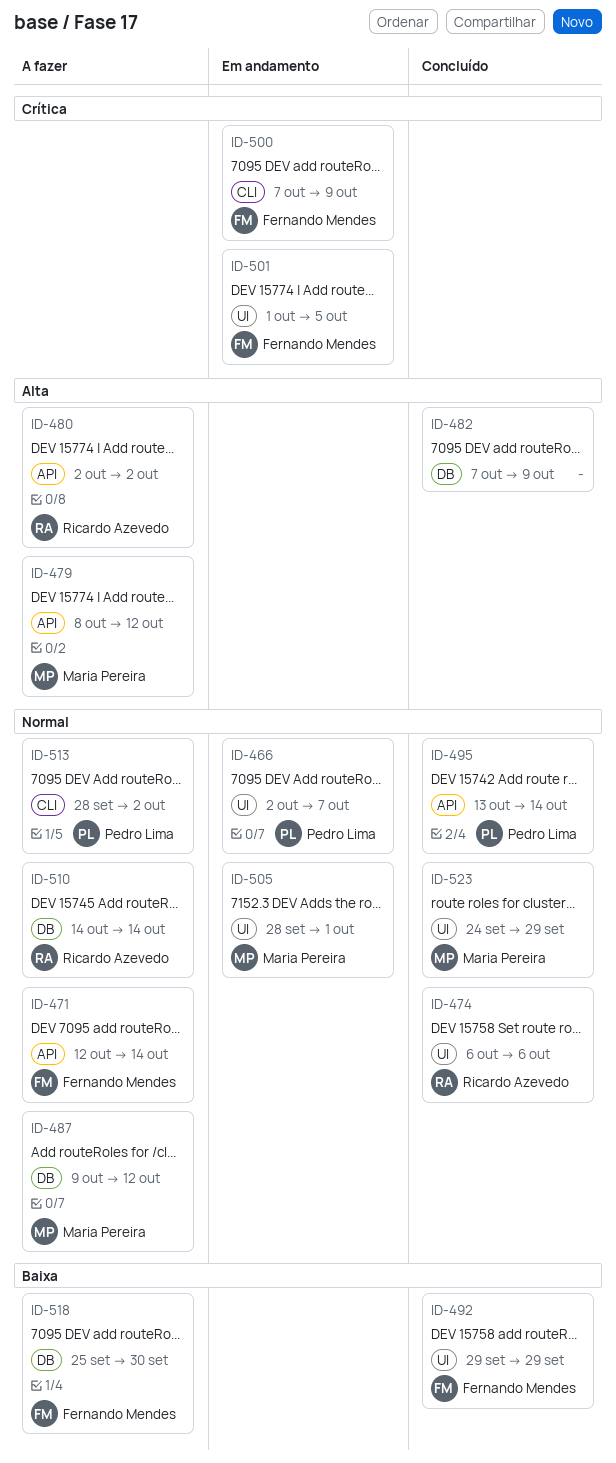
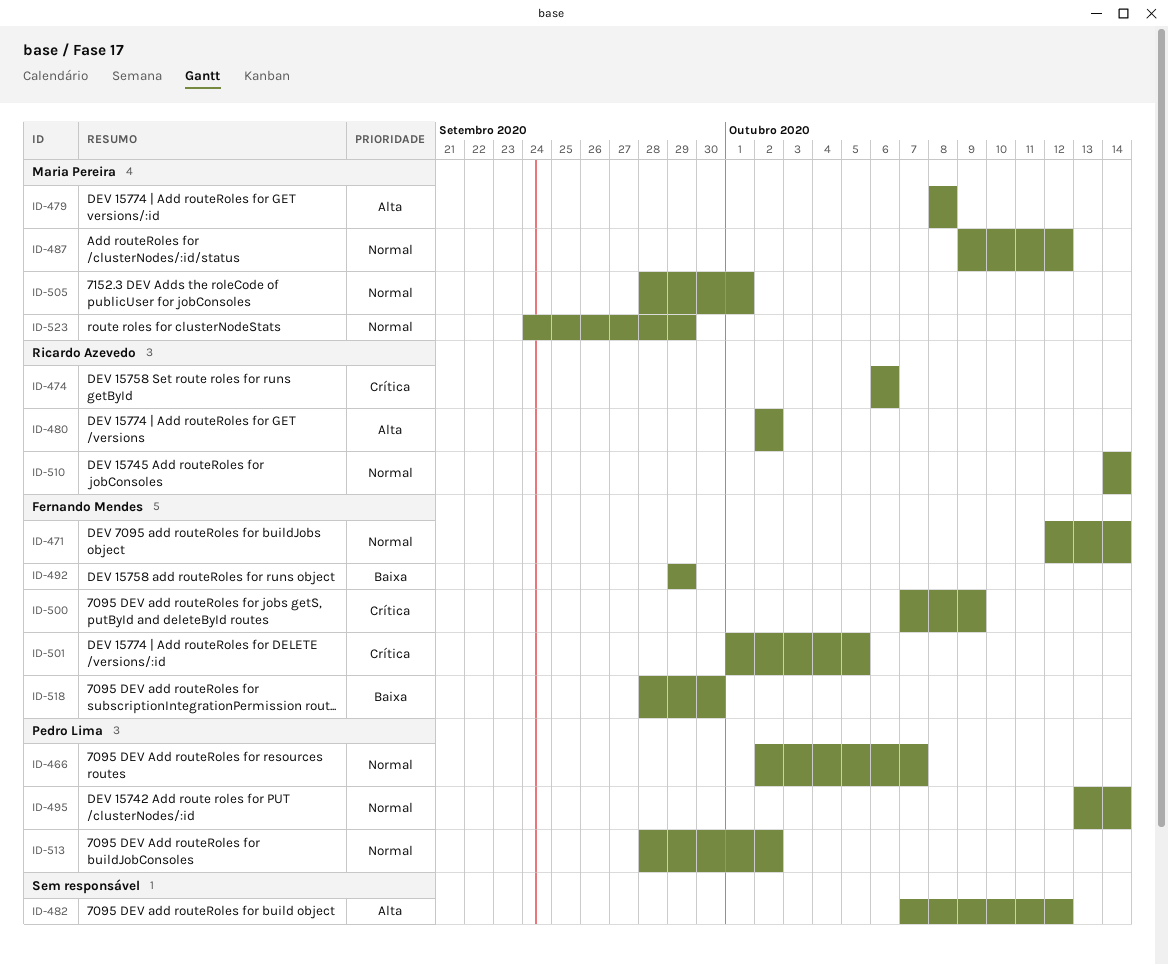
ID-474, priority: Normal -> Crítica
ID-479, due: Oct 12 -> Oct 8
ID-482, due: Oct 9 -> Oct 12
ID-518, start: Sep 25 -> Sep 28

